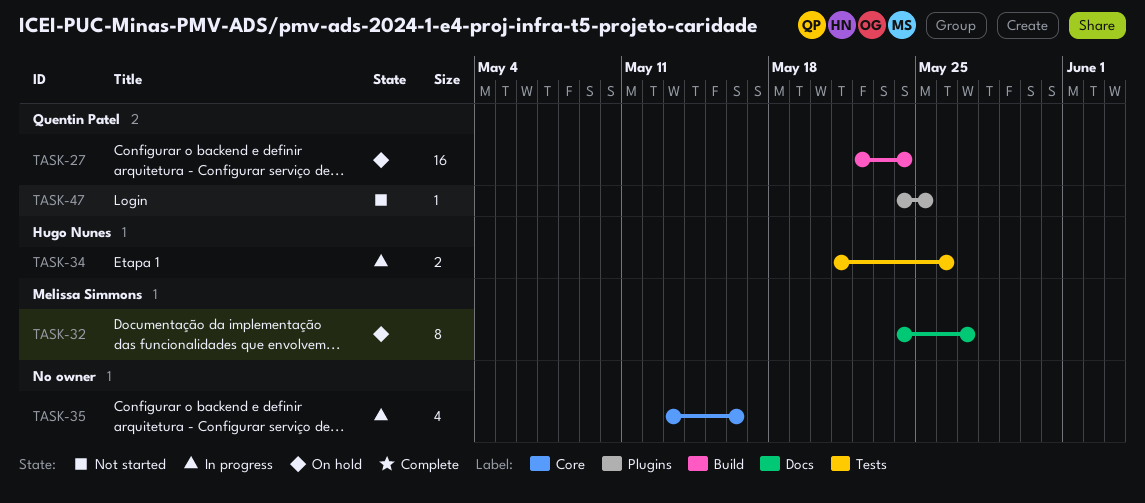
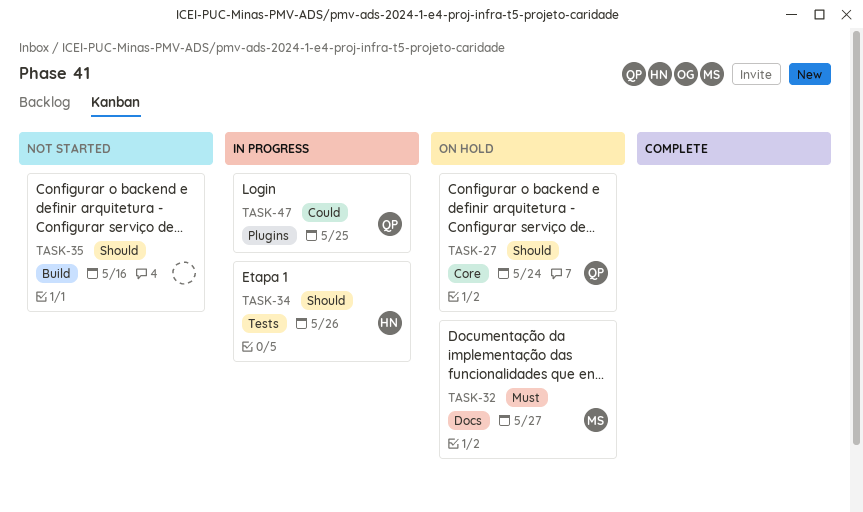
TASK-27, label: Build -> Core
TASK-35, status: In progress -> Not started
TASK-35, label: Core -> Build
TASK-47, status: Not started -> In progress

